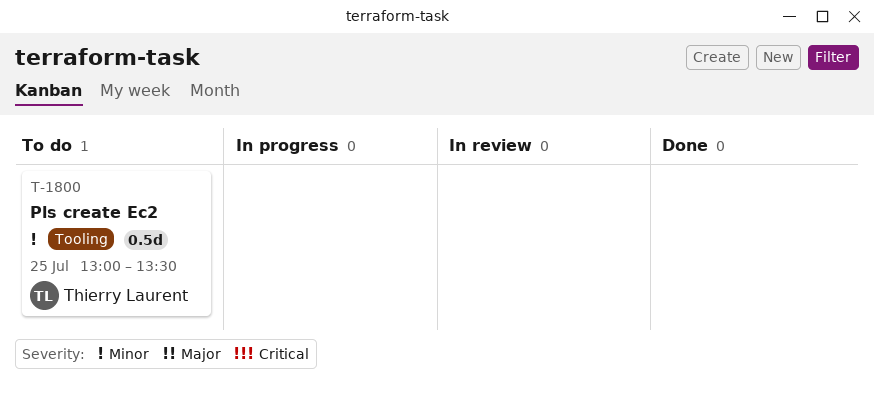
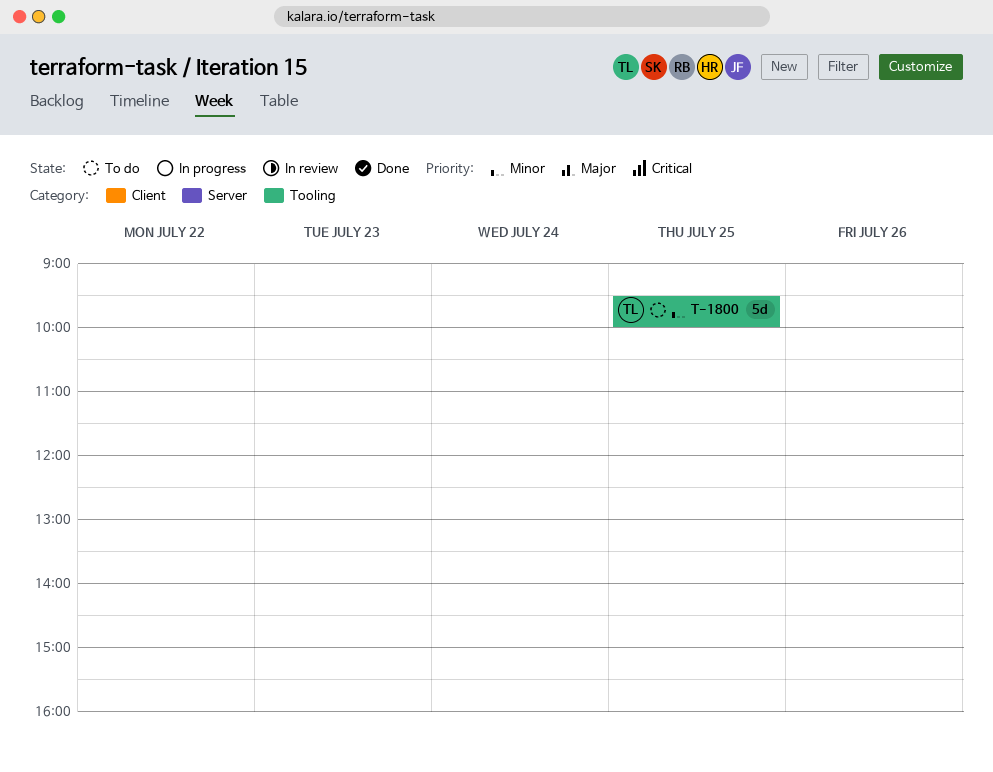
T-1800, estimate: 0.5d -> 5d
T-1800, begins: 13:00 -> 09:30
T-1800, ends: 13:30 -> 10:00

